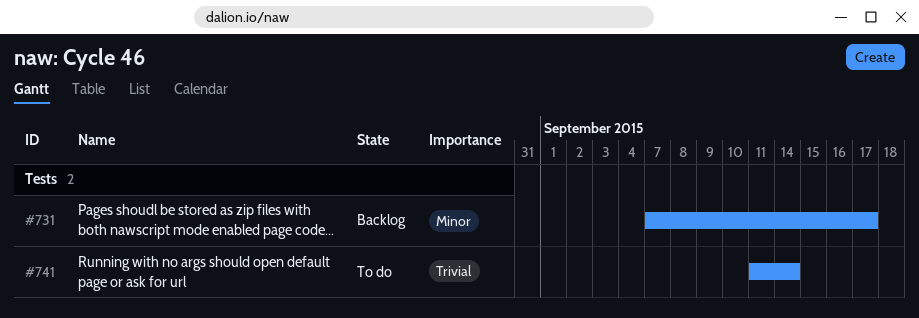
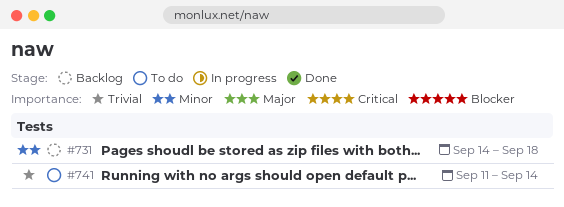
#731, start: Sep 7 -> Sep 14
#731, due: Sep 17 -> Sep 18

